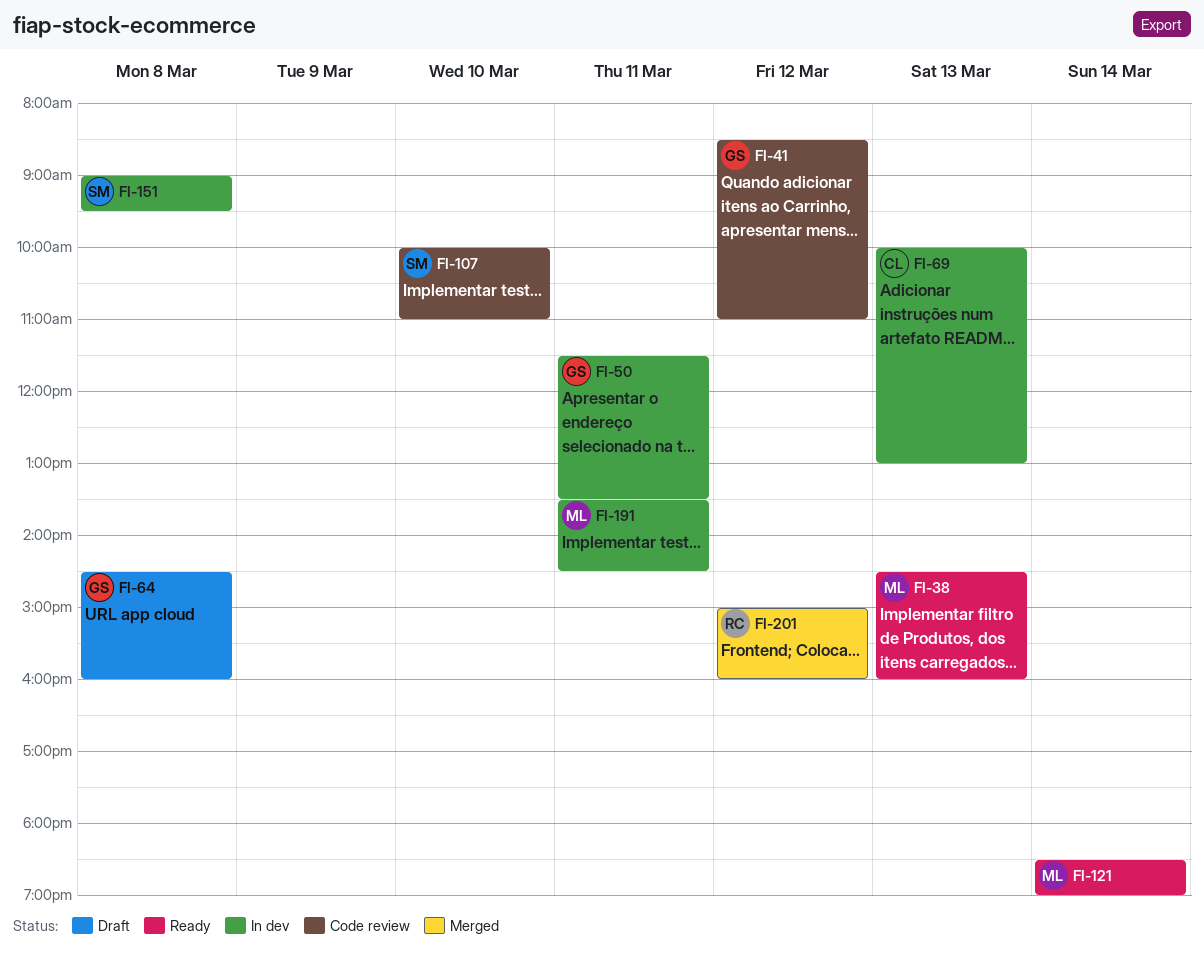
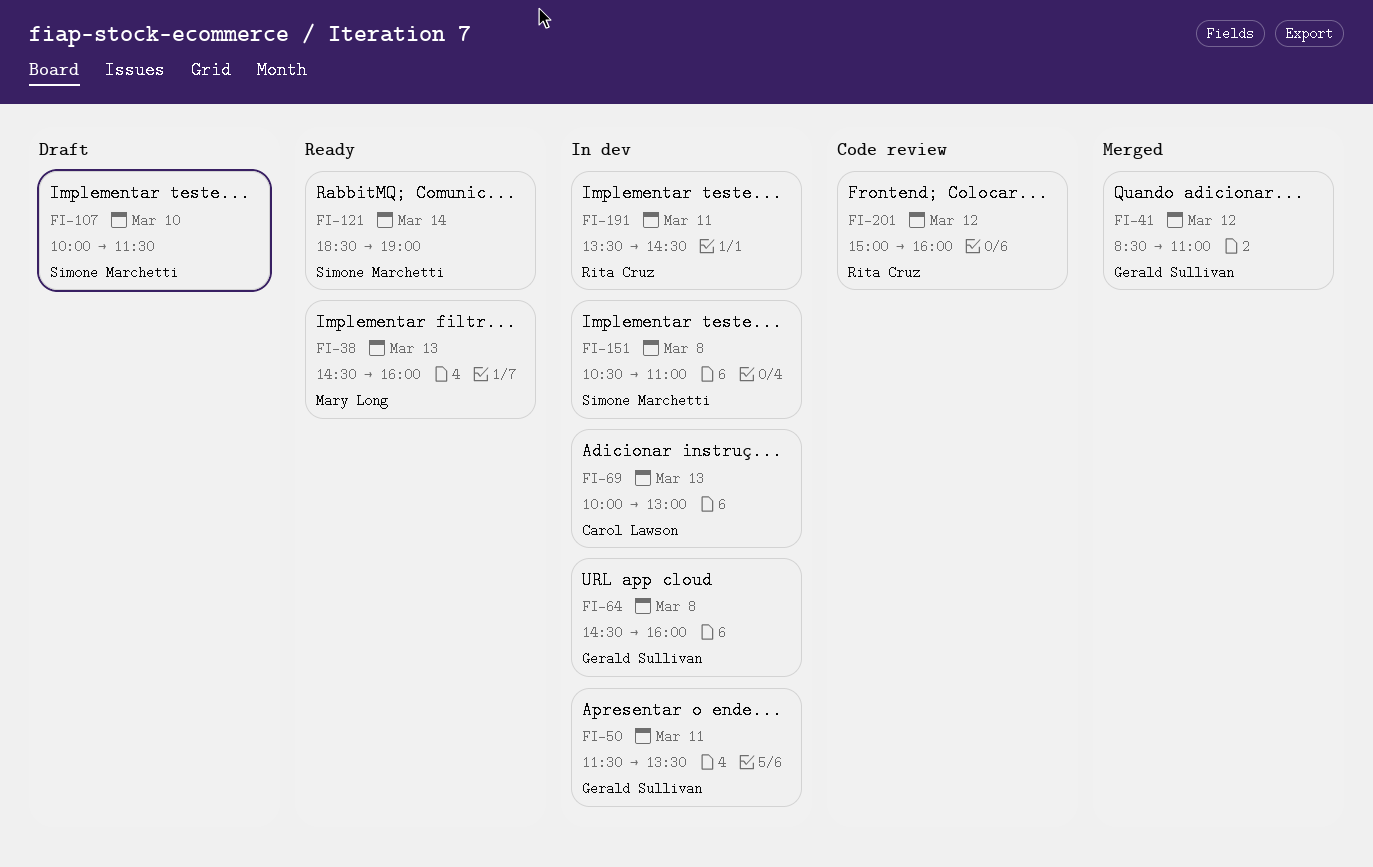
FI-41, status: Code review -> Merged
FI-64, status: Draft -> In dev
FI-107, status: Code review -> Draft
FI-107, ends: 11:00 -> 11:30
FI-121, owner: Mary Long -> Simone Marchetti
FI-151, begins: 09:00 -> 10:30
FI-151, ends: 09:30 -> 11:00
FI-191, owner: Mary Long -> Rita Cruz
FI-201, status: Merged -> Code review

